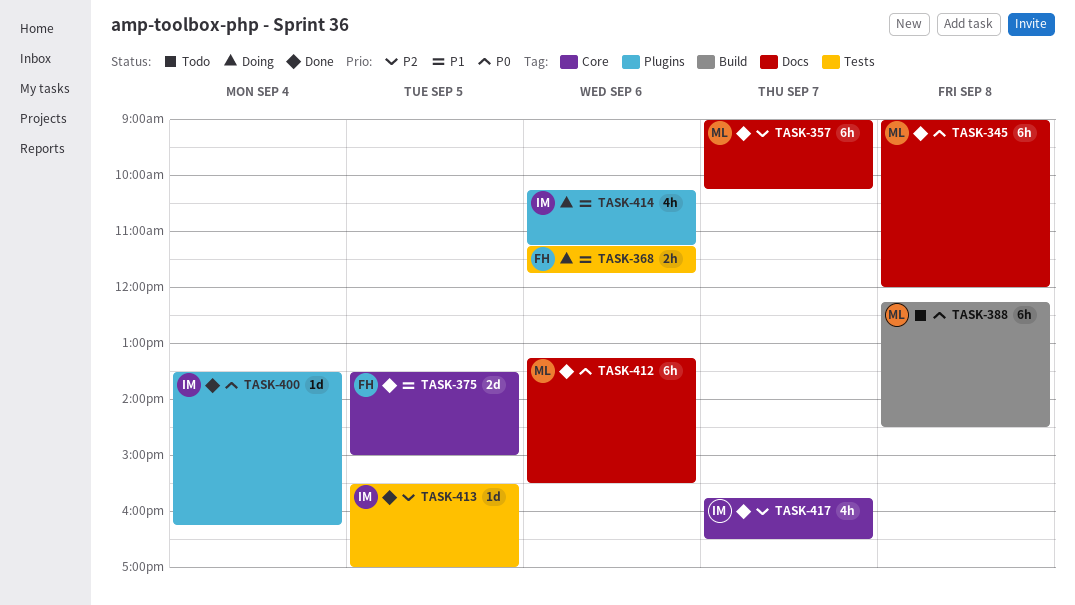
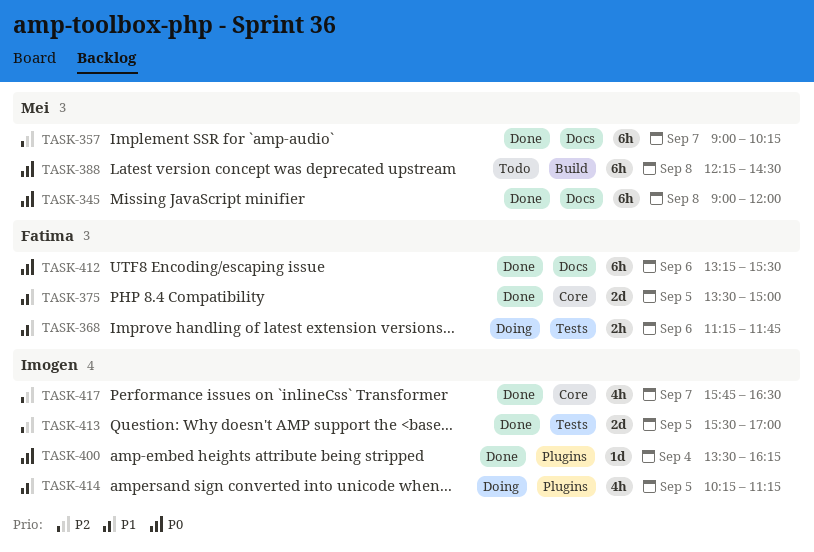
TASK-412, owner: Mei -> Fatima
TASK-413, estimate: 1d -> 2d
TASK-414, day: Sep 6 -> Sep 5

